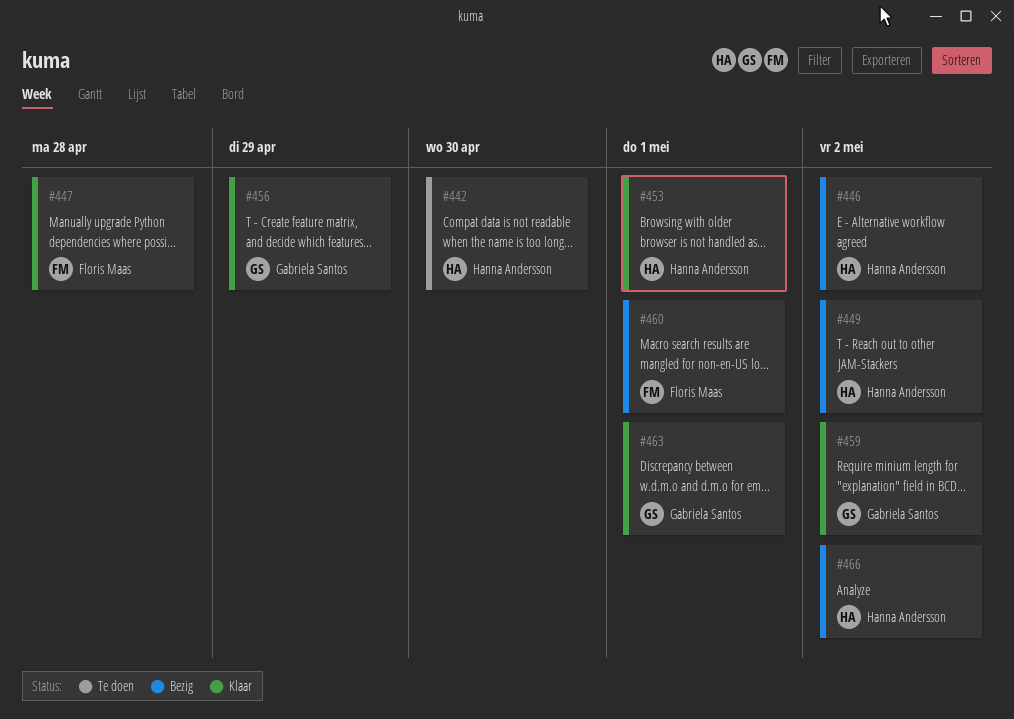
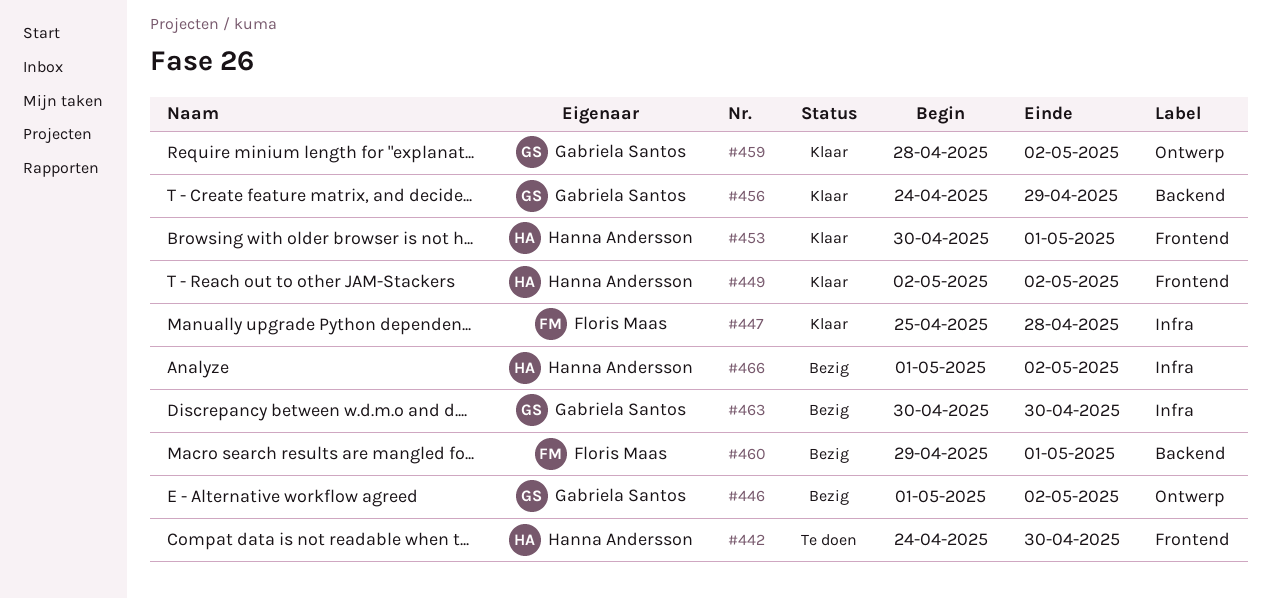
#446, owner: Hanna Andersson -> Gabriela Santos
#449, status: Bezig -> Klaar
#463, status: Klaar -> Bezig
#463, due: May 1 -> Apr 30

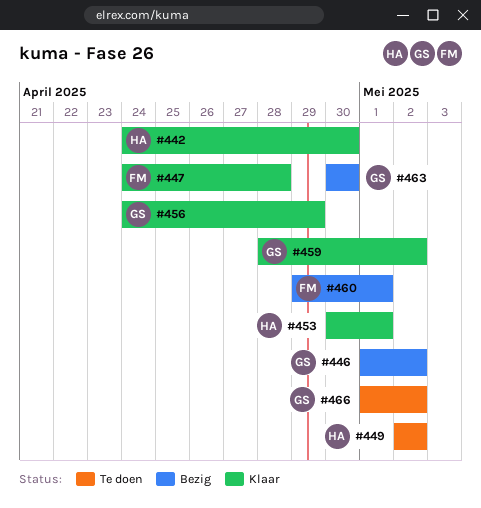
#442, status: Te doen -> Klaar
#447, start: Apr 25 -> Apr 24
#449, status: Klaar -> Te doen
#466, status: Bezig -> Te doen
#466, owner: Hanna Andersson -> Gabriela Santos

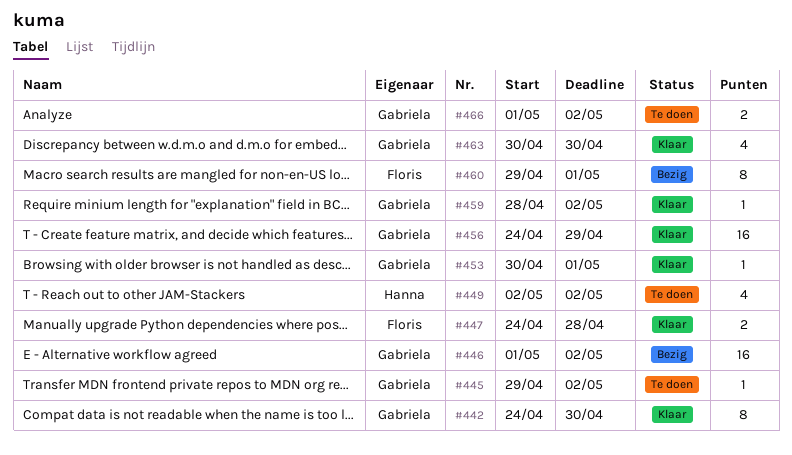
#442, owner: Hanna -> Gabriela
#445: none -> present
#453, owner: Hanna -> Gabriela
#463, status: Bezig -> Klaar

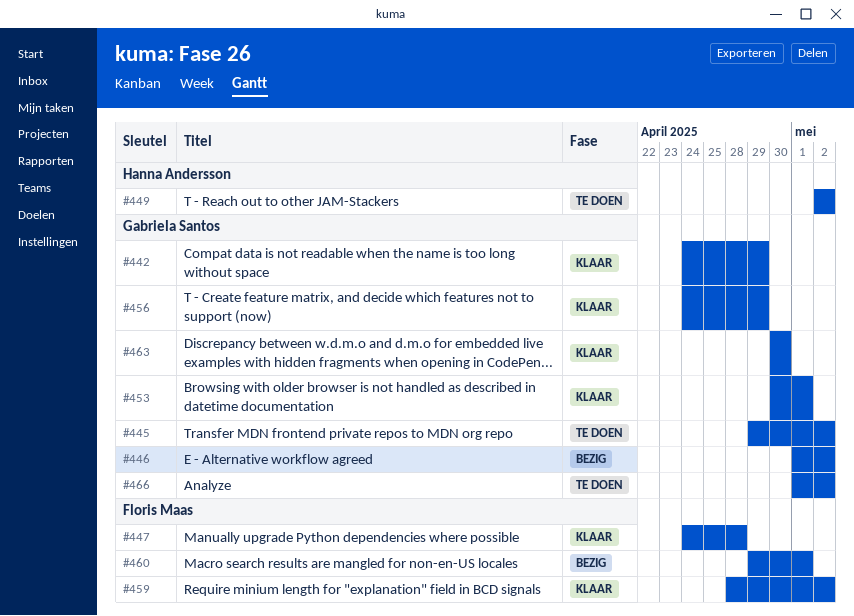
#442, due: Apr 30 -> Apr 29
#459, owner: Gabriela Santos -> Floris Maas

